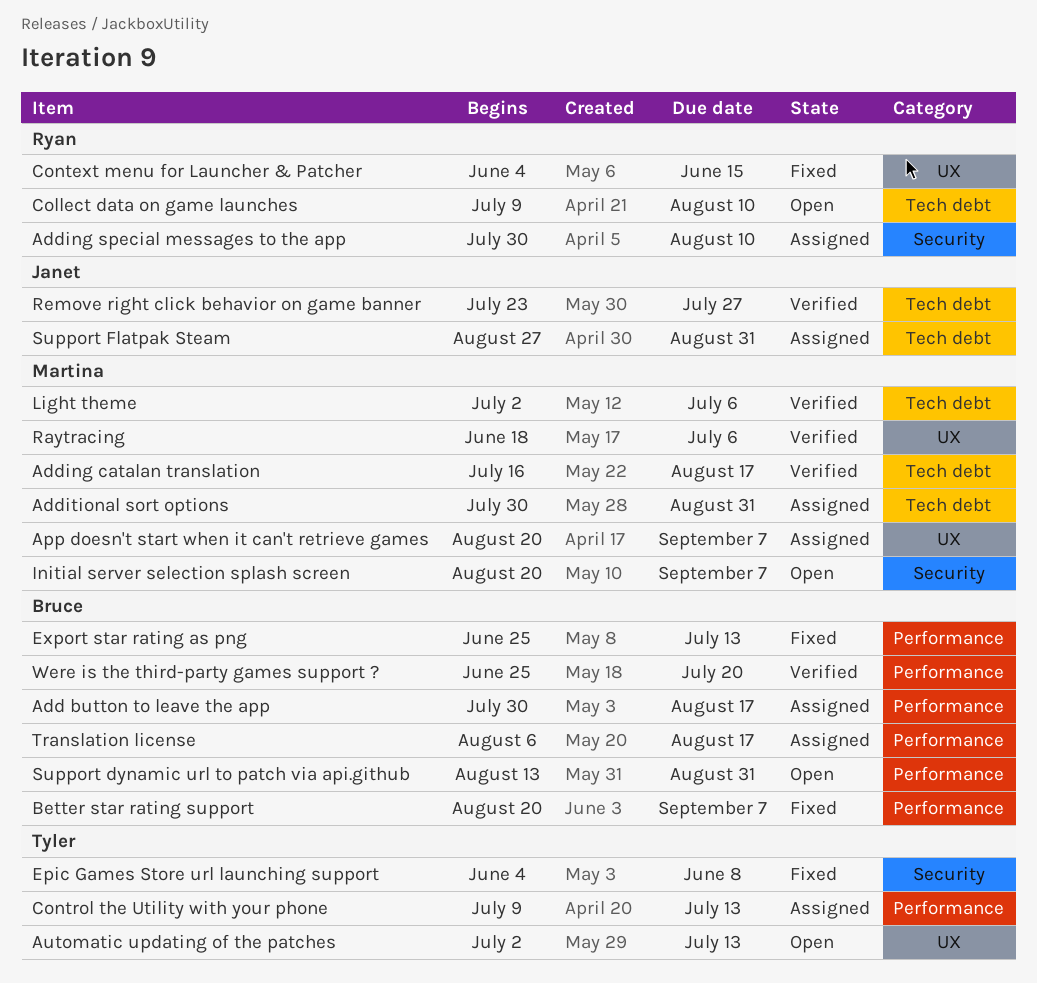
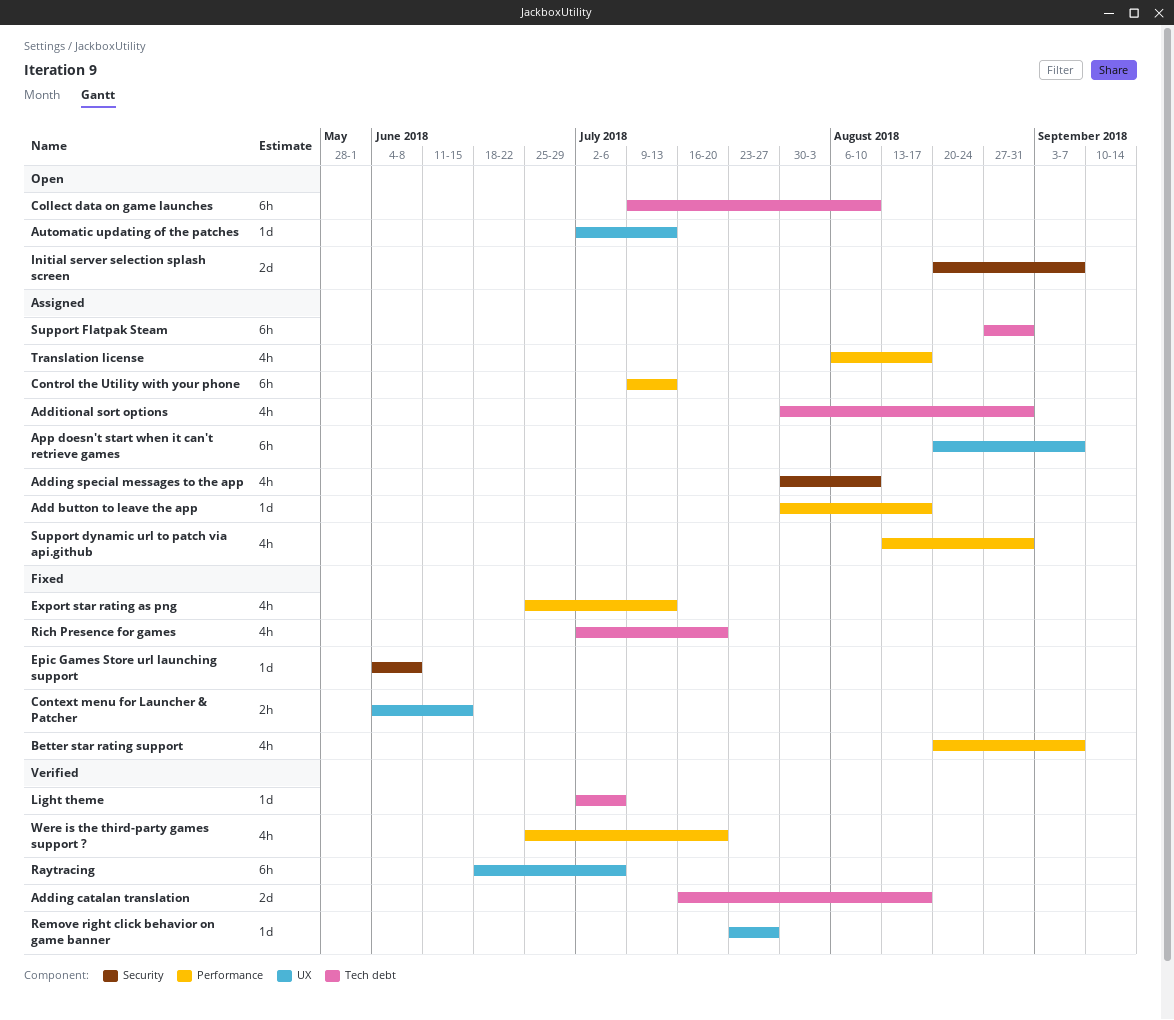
Remove right click behavior on game banner, label: Tech debt -> UX
Rich Presence for games: none -> present
Support dynamic url to patch via api.github, status: Open -> Assigned

